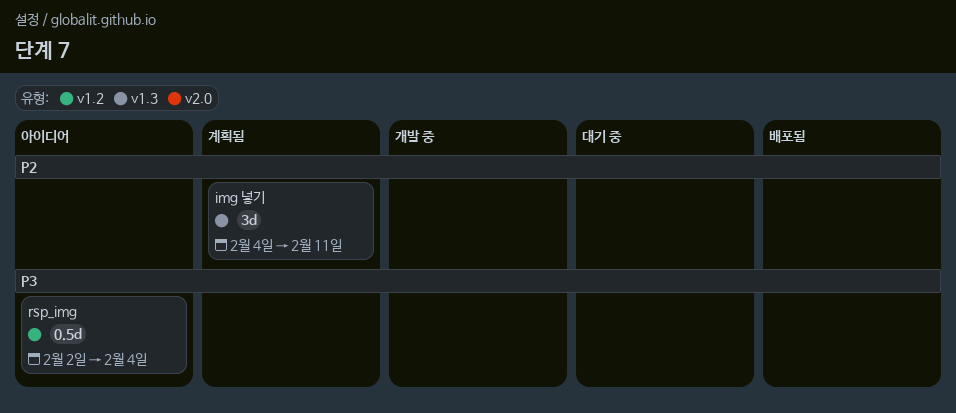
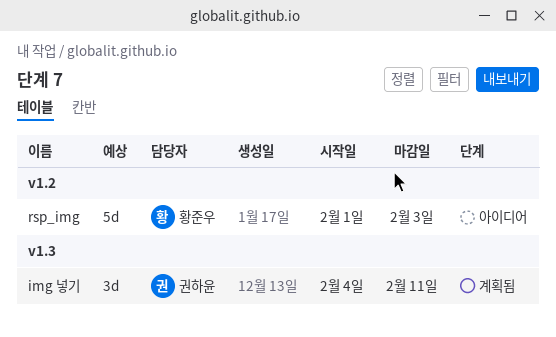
rsp_img, estimate: 0.5d -> 5d
rsp_img, start: Feb 2 -> Feb 1
rsp_img, due: Feb 4 -> Feb 3

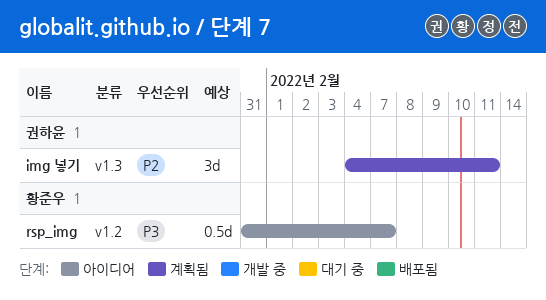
rsp_img, estimate: 5d -> 0.5d
rsp_img, start: Feb 1 -> Jan 31
rsp_img, due: Feb 3 -> Feb 7

